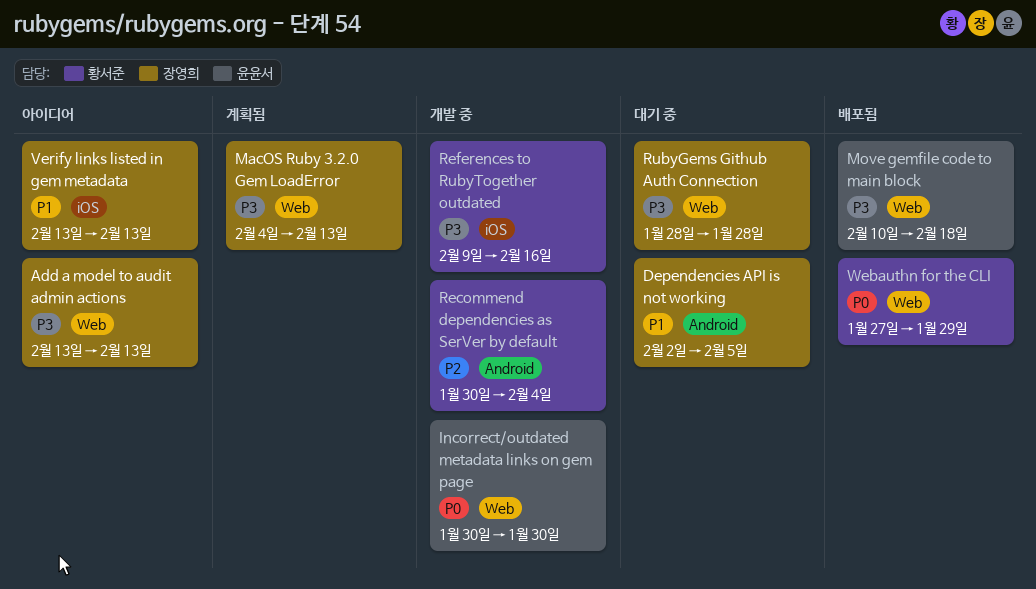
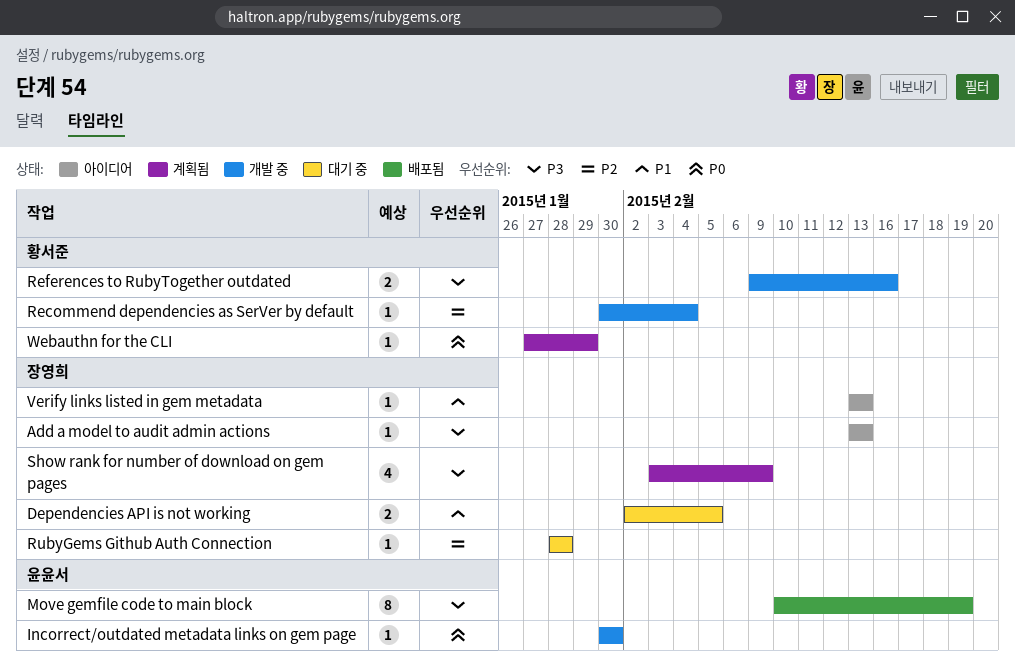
MacOS Ruby 3.2.0 Gem LoadError: present -> none
Move gemfile code to main block, due: Feb 18 -> Feb 19
RubyGems Github Auth Connection, priority: P3 -> P2
Show rank for number of download on gem pages: none -> present
Webauthn for the CLI, status: 배포됨 -> 계획됨

